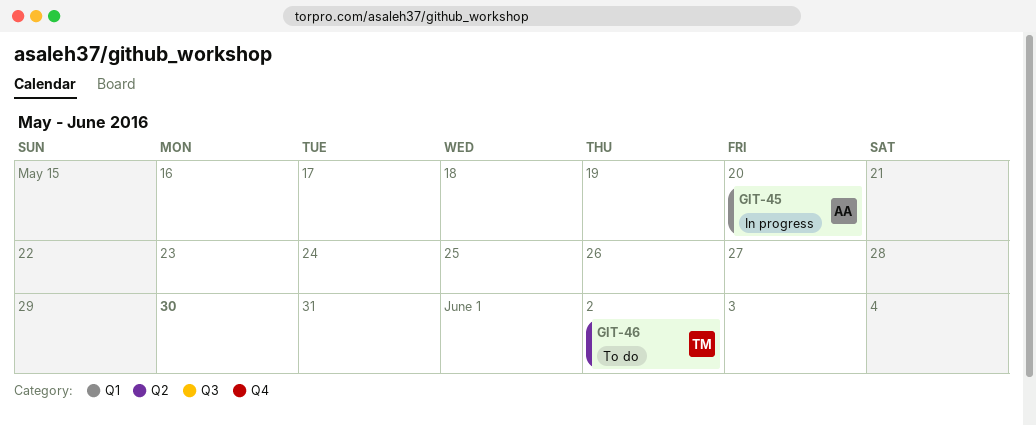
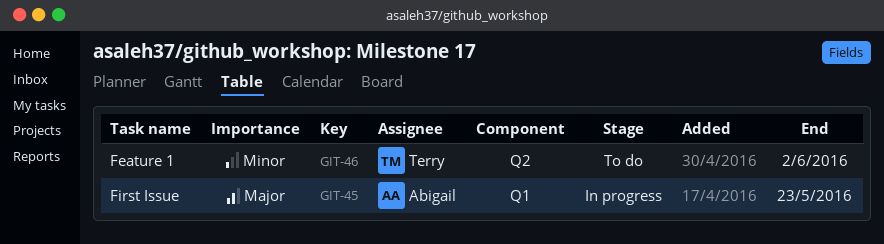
GIT-45, due: May 20 -> May 23

